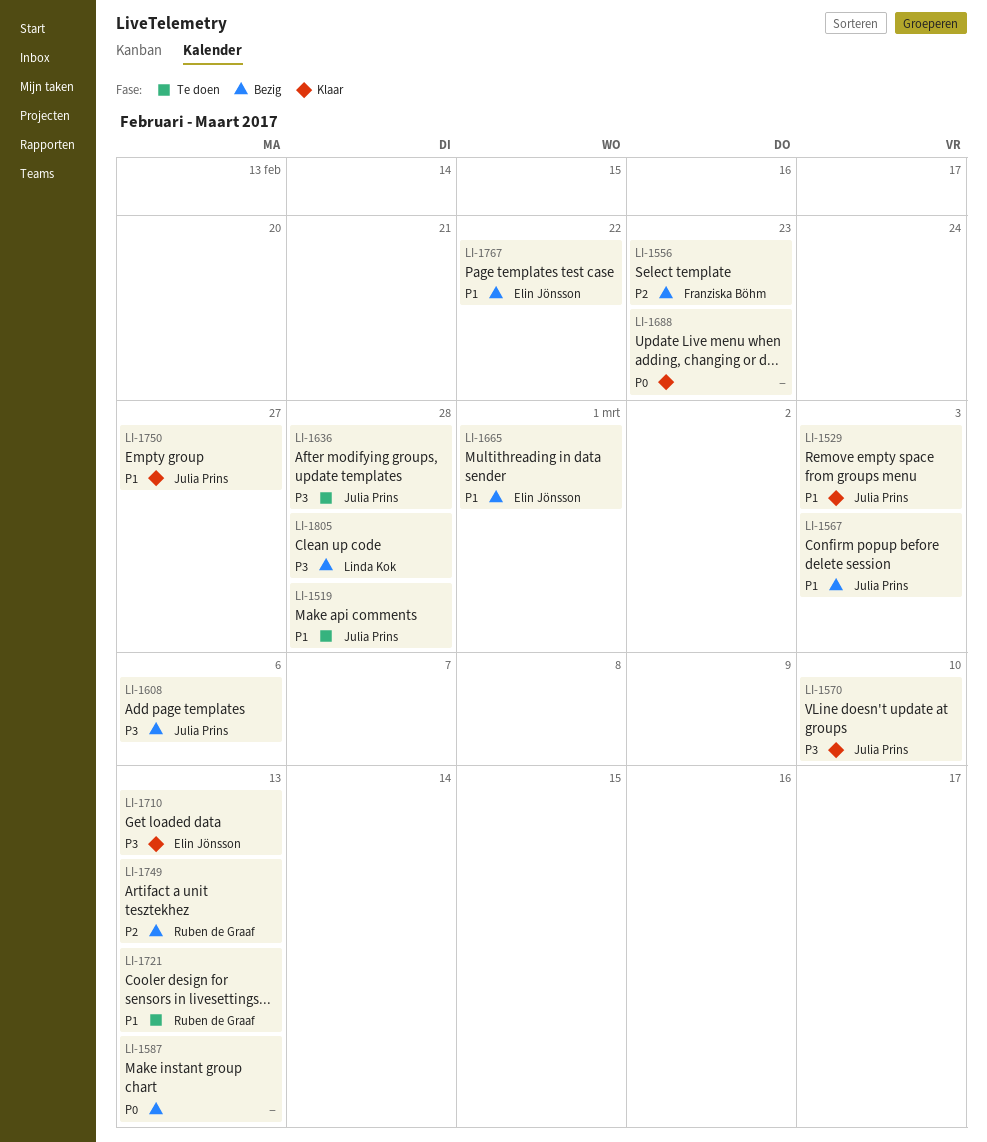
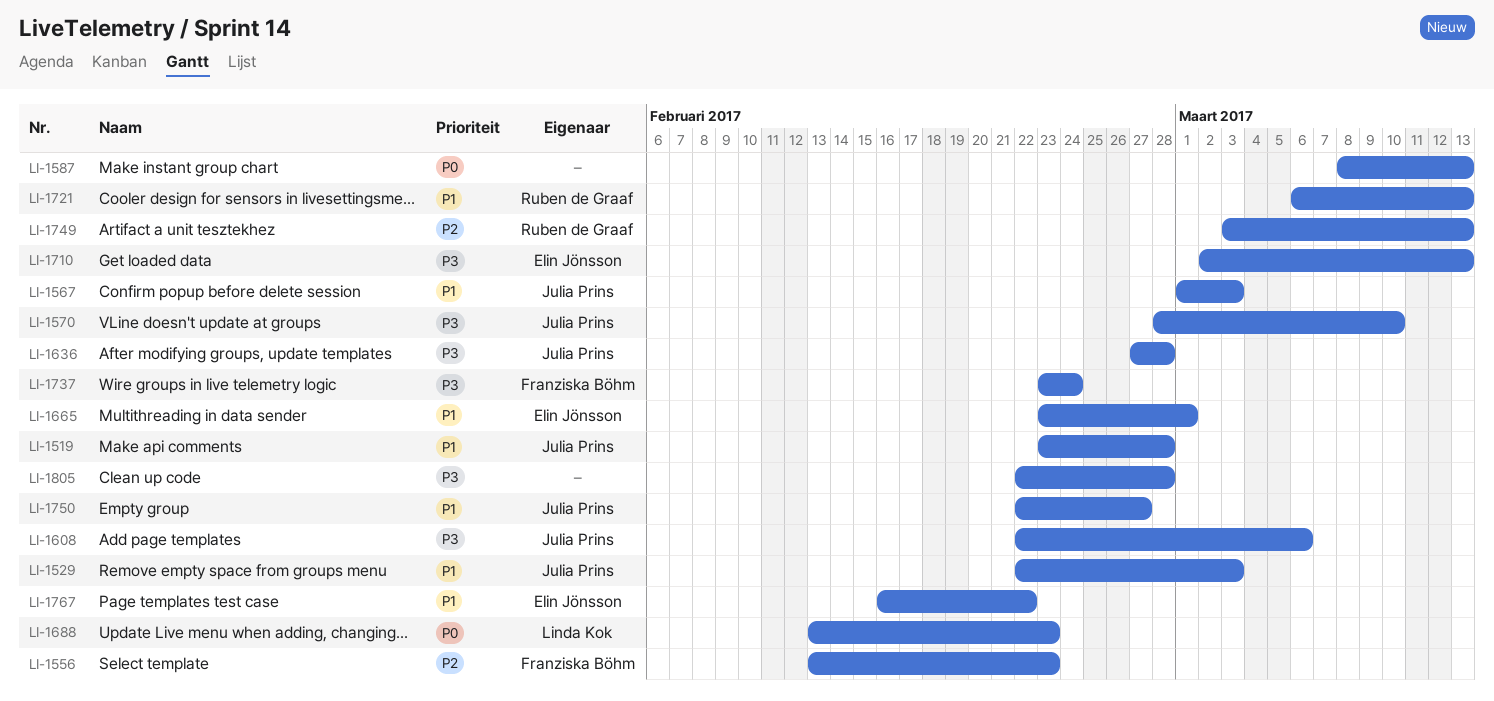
LI-1688, owner: none -> Linda Kok
LI-1737: none -> present
LI-1805, owner: Linda Kok -> none

